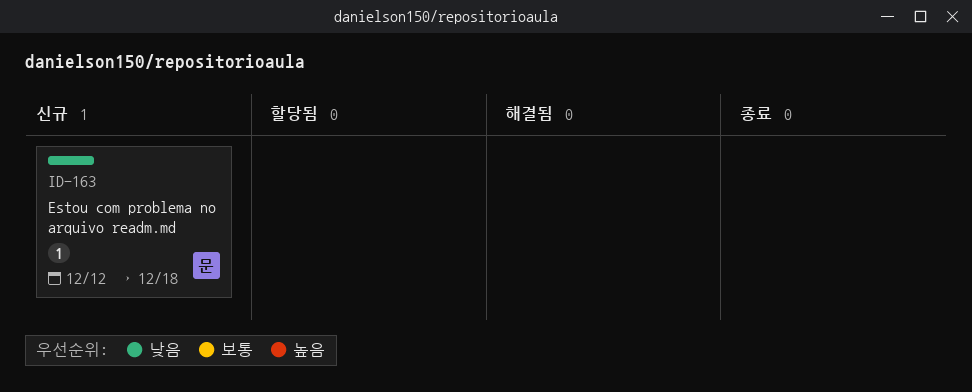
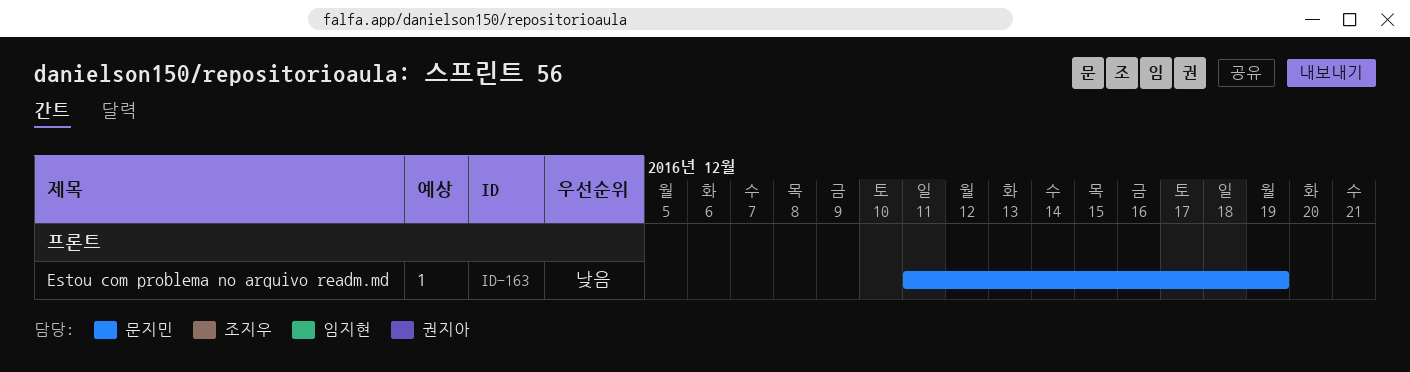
ID-163, start: Dec 12 -> Dec 11
ID-163, due: Dec 18 -> Dec 19

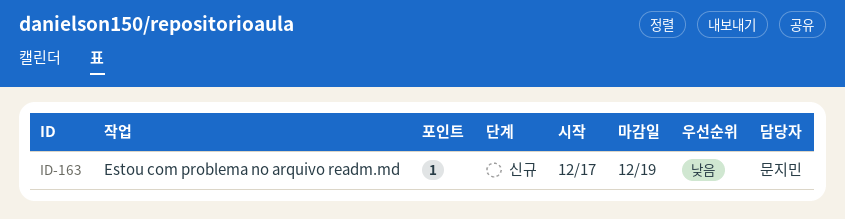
ID-163, start: Dec 11 -> Dec 17

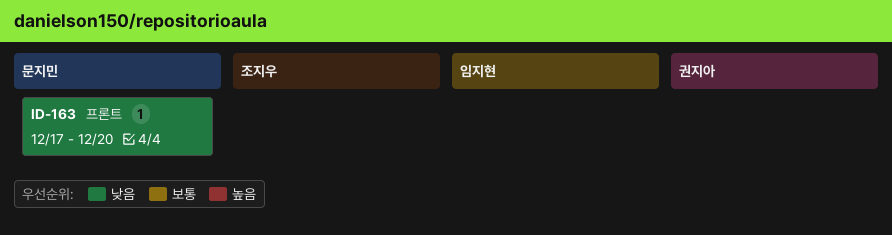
ID-163, due: Dec 19 -> Dec 20

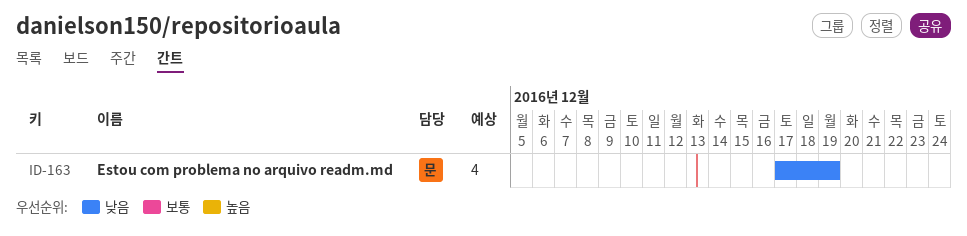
ID-163, estimate: 1 -> 4
ID-163, due: Dec 20 -> Dec 19

